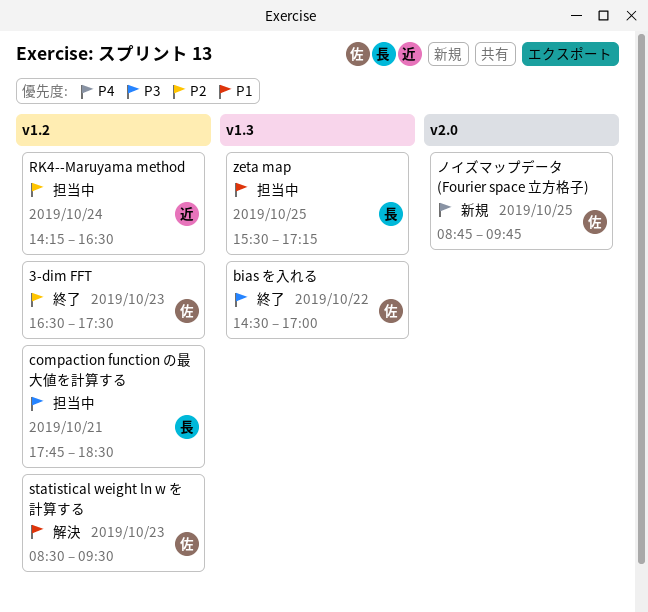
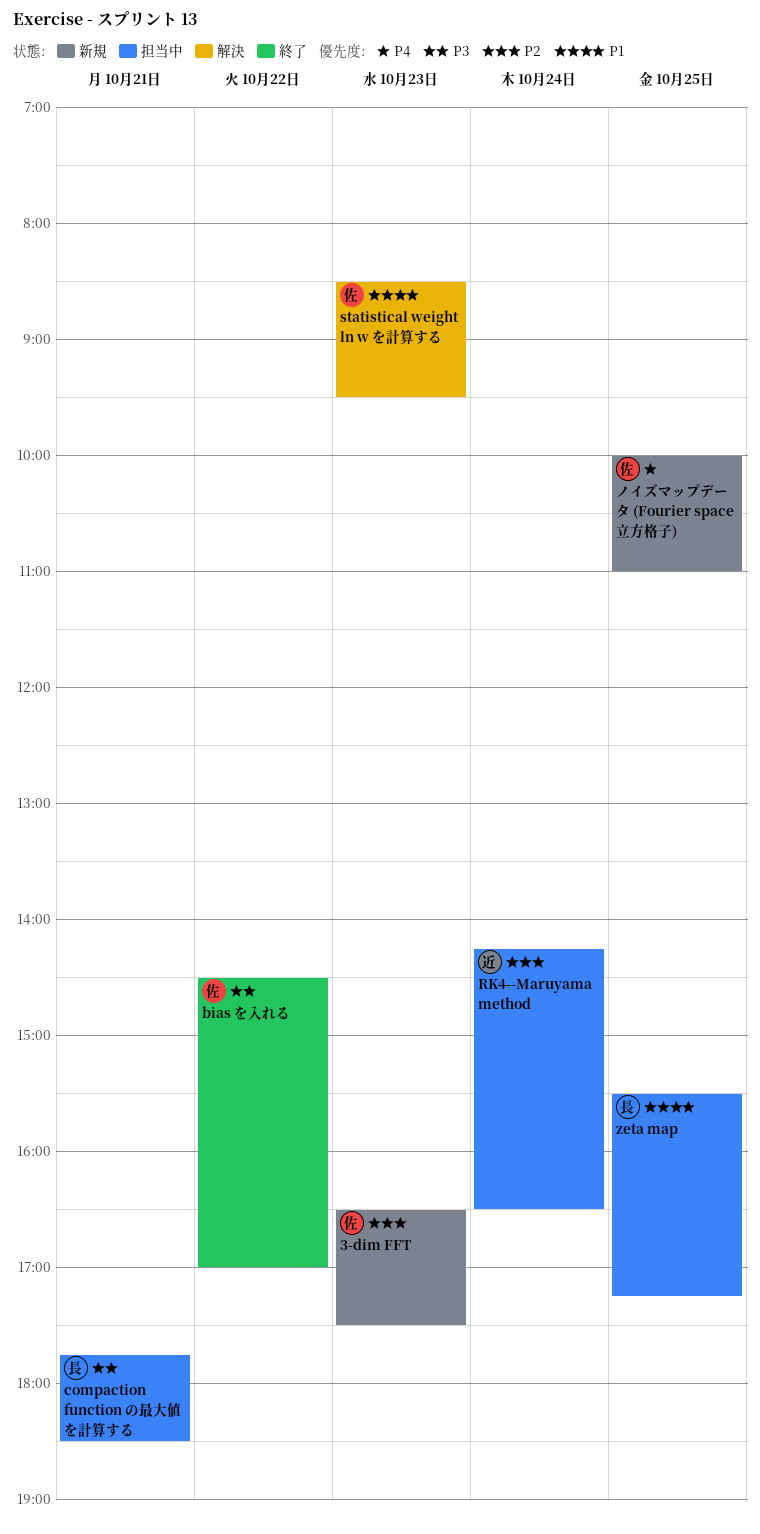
3-dim FFT, status: 終了 -> 新規
ノイズマップデータ (Fourier space 立方格子), begins: 08:45 -> 10:00
ノイズマップデータ (Fourier space 立方格子), ends: 09:45 -> 11:00

